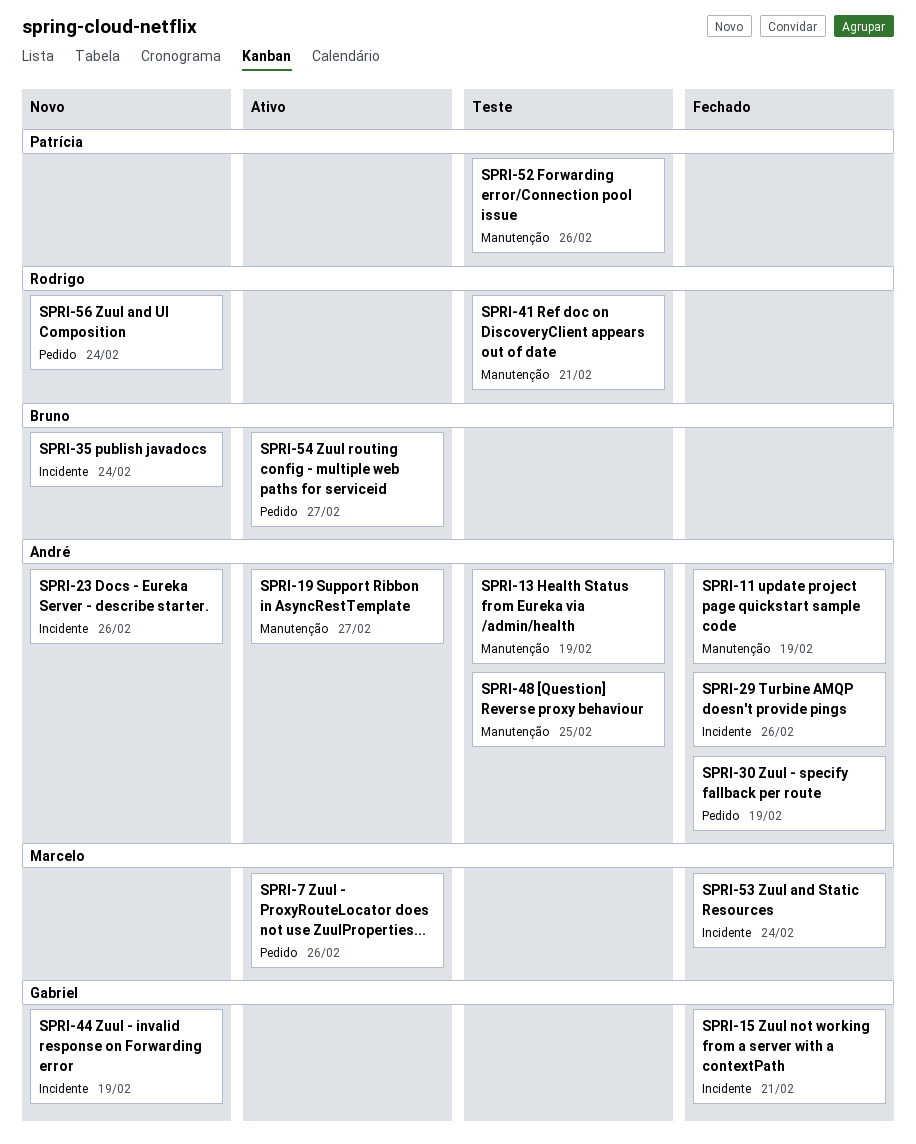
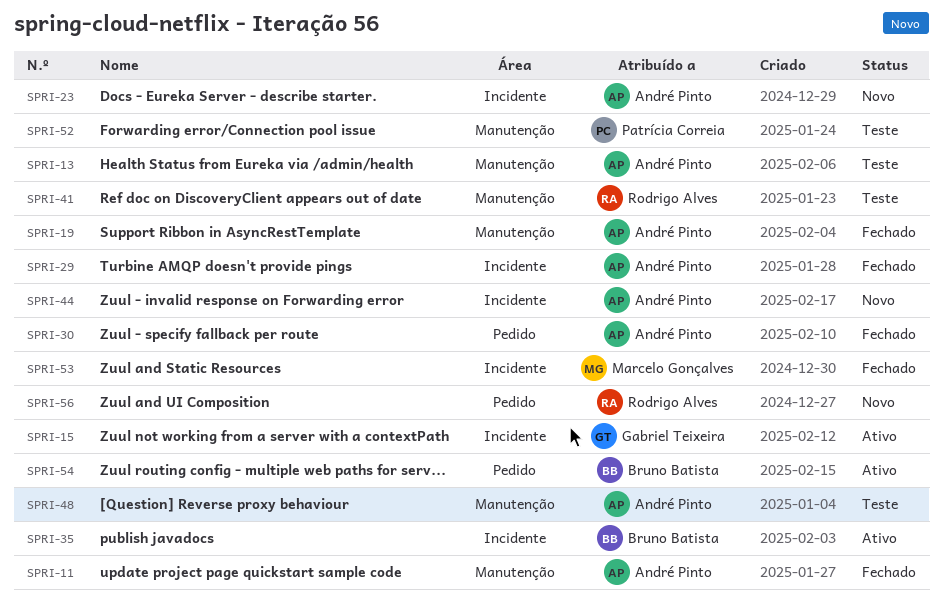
SPRI-7: present -> none
SPRI-15, status: Fechado -> Ativo
SPRI-19, status: Ativo -> Fechado
SPRI-35, status: Novo -> Ativo
SPRI-44, owner: Gabriel Teixeira -> André Pinto

